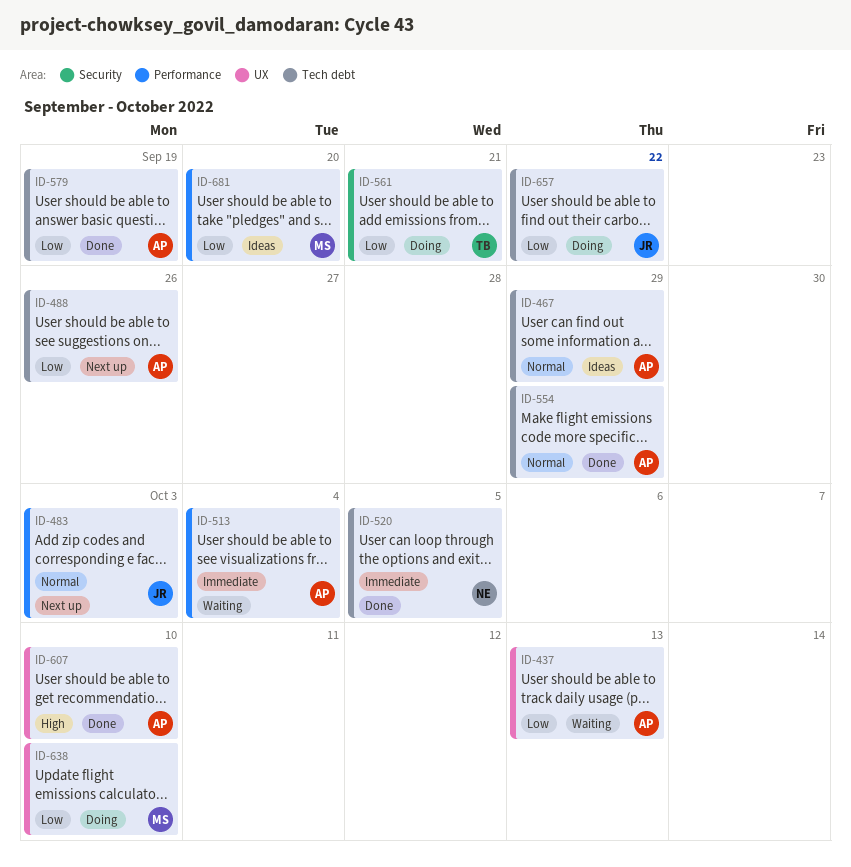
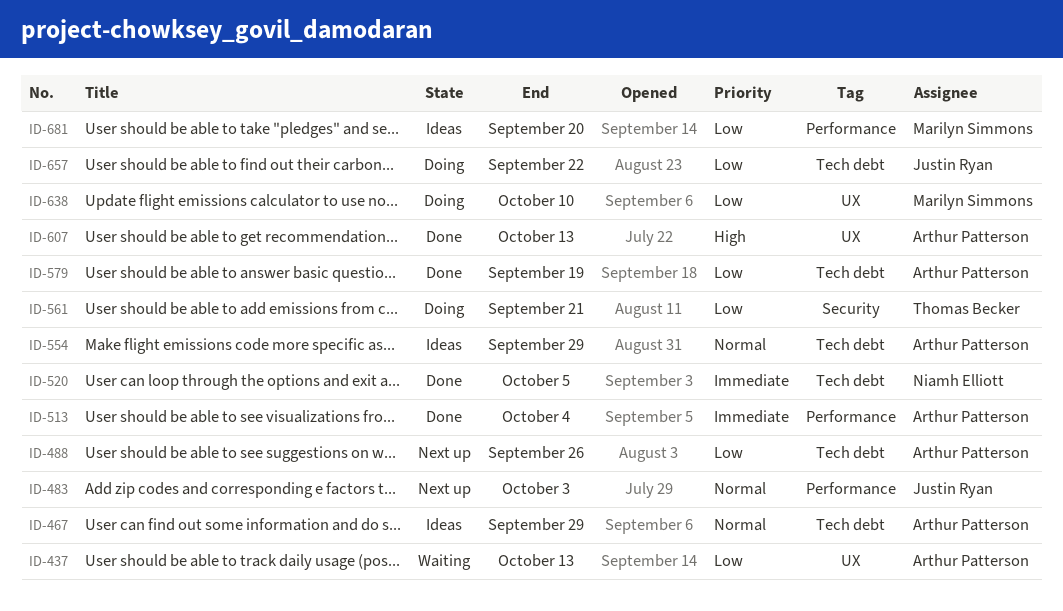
ID-513, status: Waiting -> Done
ID-554, status: Done -> Ideas
ID-607, due: Oct 10 -> Oct 13

